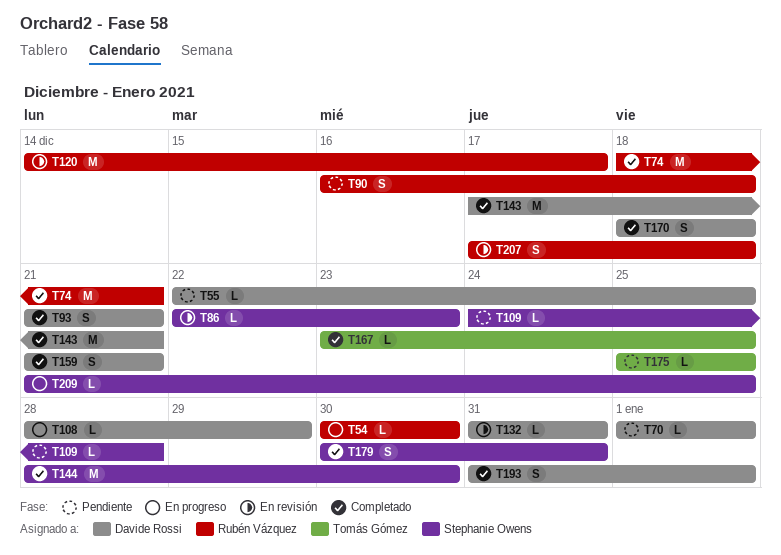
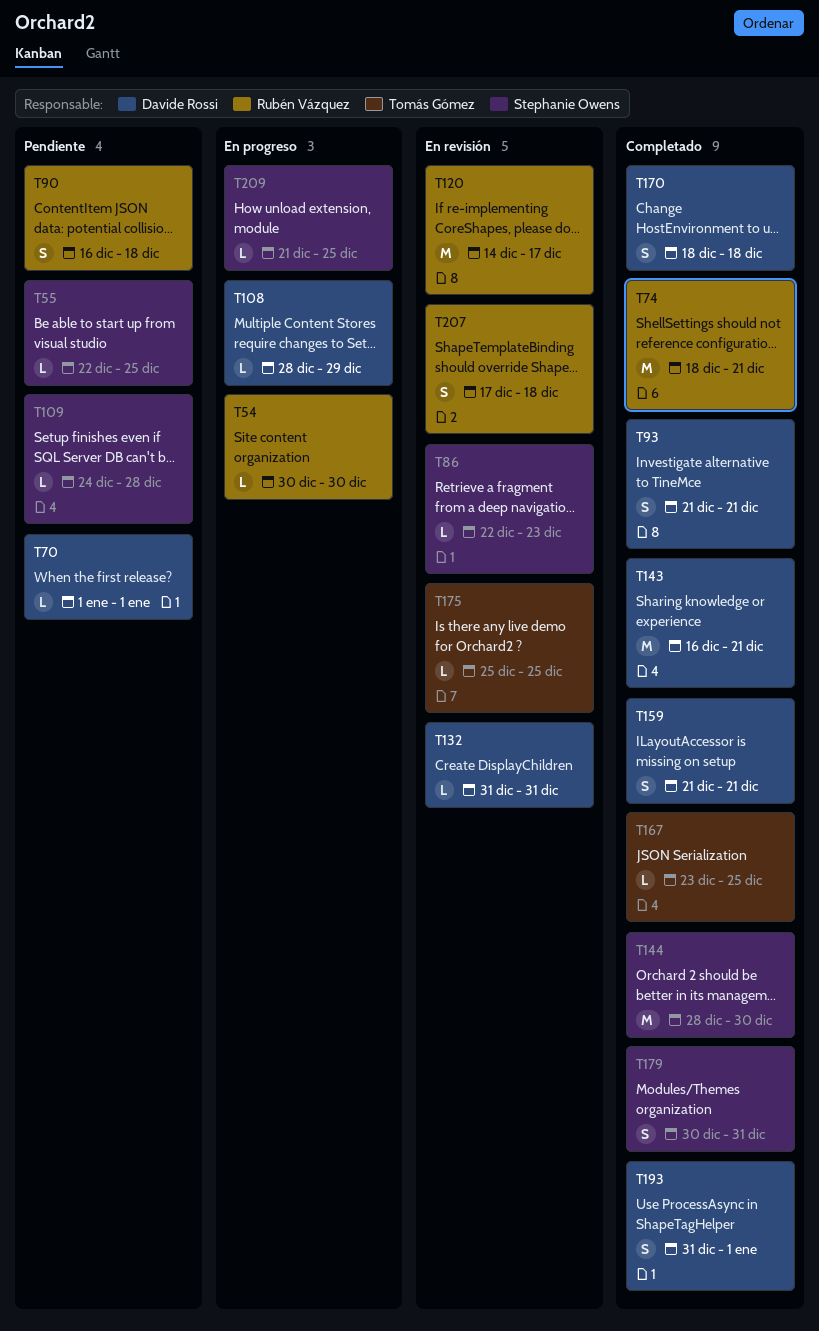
T55, owner: Davide Rossi -> Stephanie Owens
T143, start: Dec 17 -> Dec 16
T175, status: Pendiente -> En revisión

